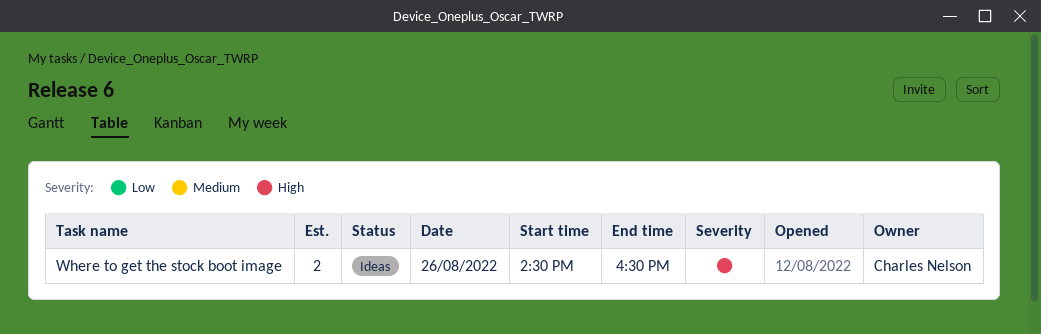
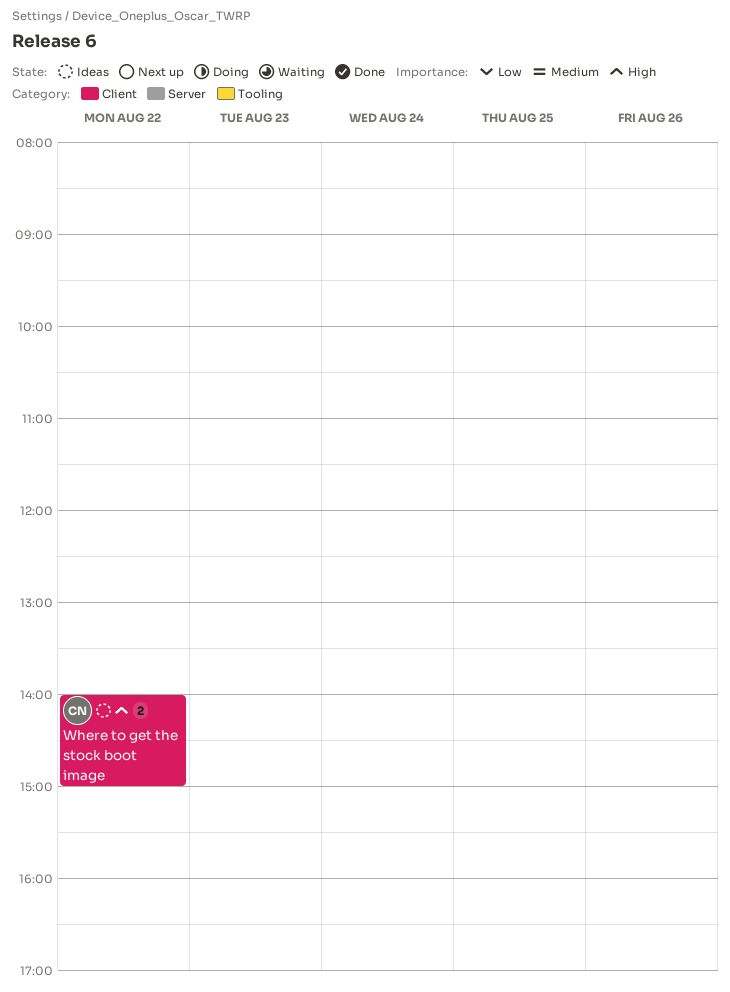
Where to get the stock boot image, day: Aug 26 -> Aug 22
Where to get the stock boot image, begins: 14:30 -> 14:00
Where to get the stock boot image, ends: 16:30 -> 15:00

